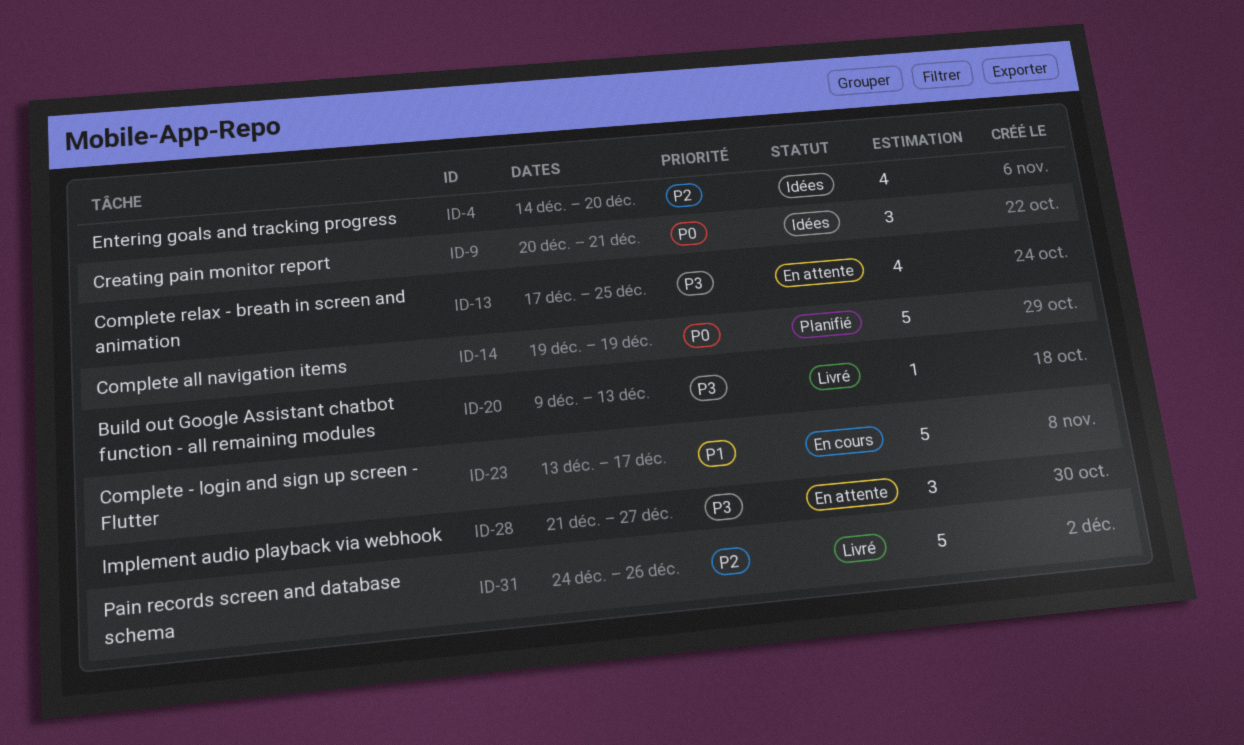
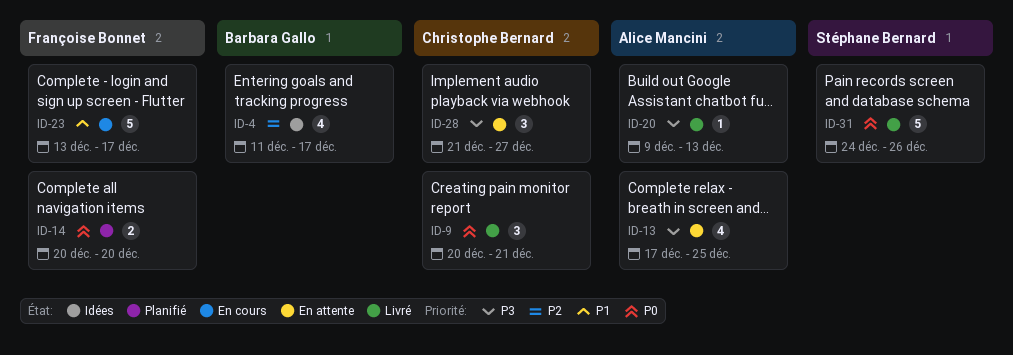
ID-4, start: Dec 14 -> Dec 11
ID-4, due: Dec 20 -> Dec 17
ID-9, status: Idées -> Livré
ID-14, estimate: 5 -> 2
ID-14, start: Dec 19 -> Dec 20
ID-14, due: Dec 19 -> Dec 20
ID-31, priority: P2 -> P0

